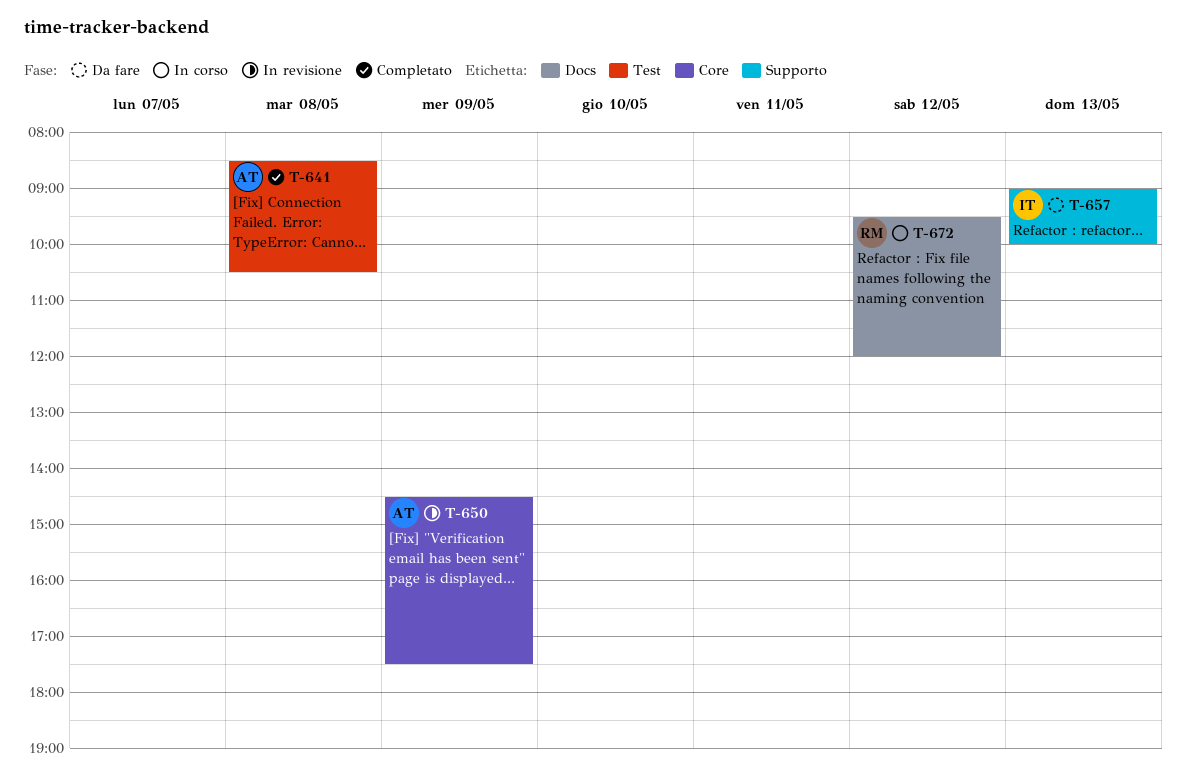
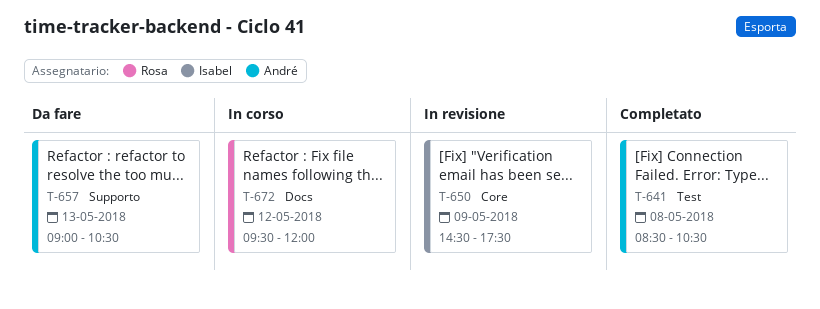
T-650, owner: André -> Isabel
T-657, owner: Isabel -> André
T-657, ends: 10:00 -> 10:30

